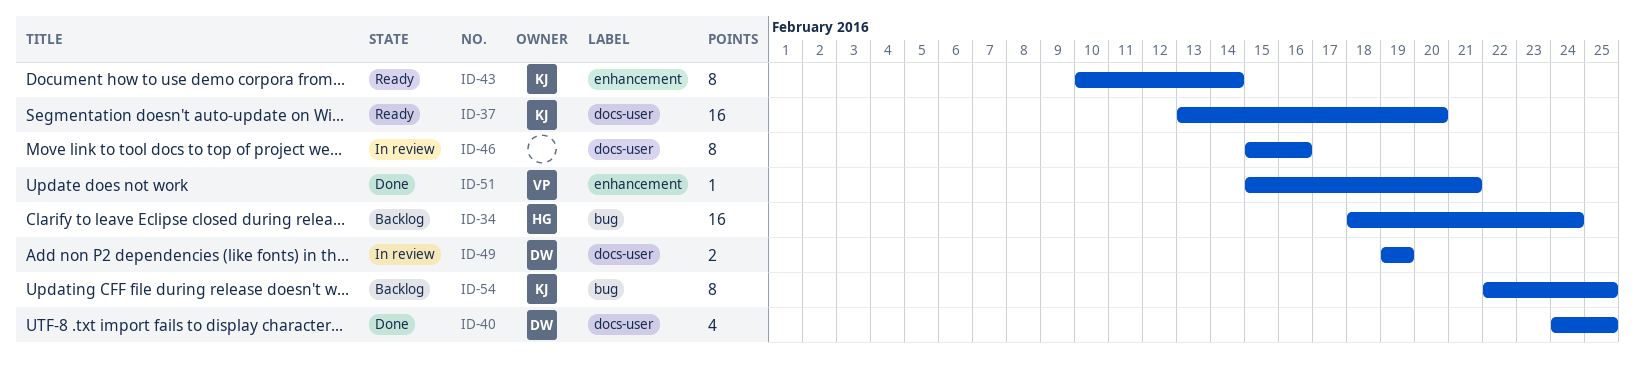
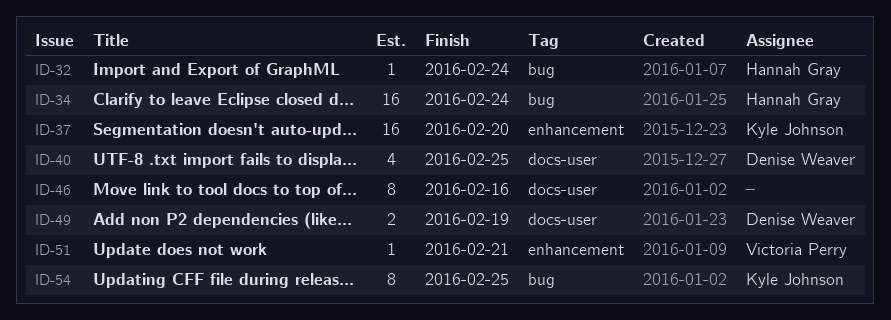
ID-32: none -> present
ID-37, label: docs-user -> enhancement
ID-43: present -> none

